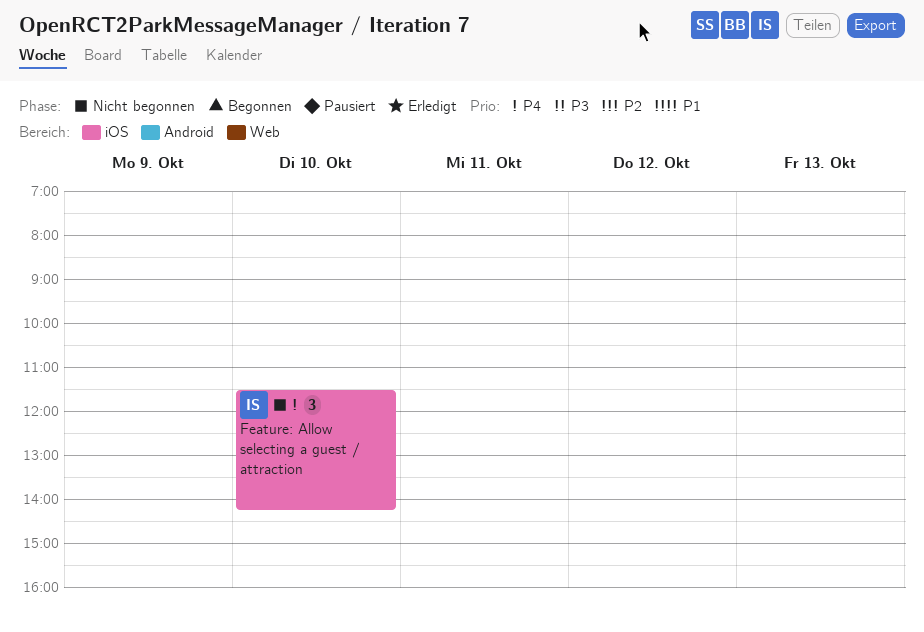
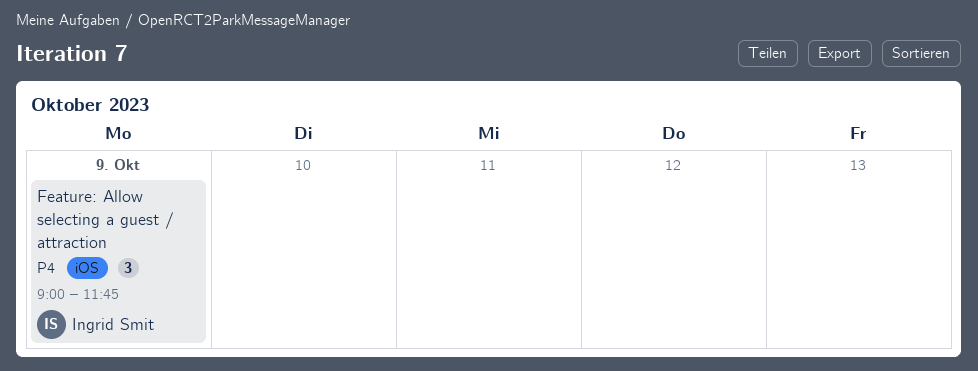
Feature: Allow selecting a guest / attraction, day: Oct 10 -> Oct 9
Feature: Allow selecting a guest / attraction, begins: 11:30 -> 09:00
Feature: Allow selecting a guest / attraction, ends: 14:15 -> 11:45

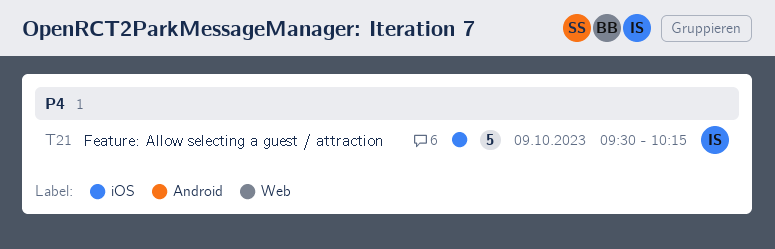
Feature: Allow selecting a guest / attraction, estimate: 3 -> 5
Feature: Allow selecting a guest / attraction, begins: 09:00 -> 09:30
Feature: Allow selecting a guest / attraction, ends: 11:45 -> 10:15

